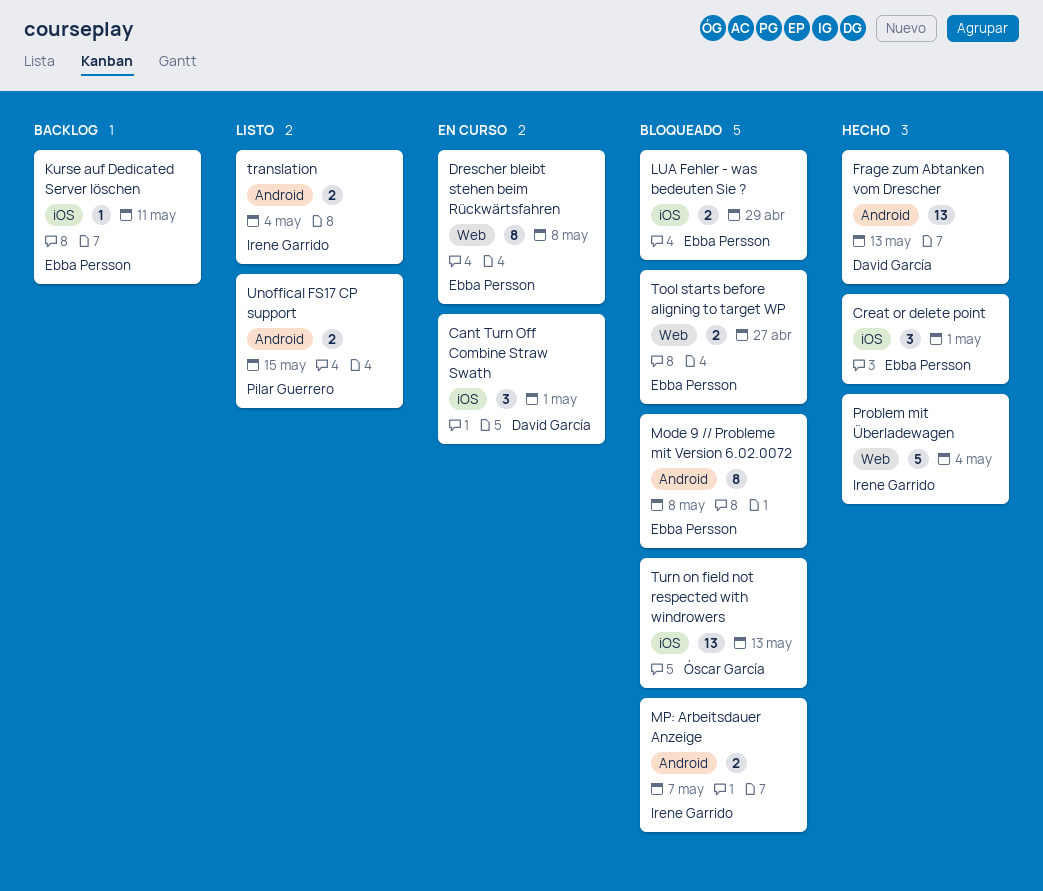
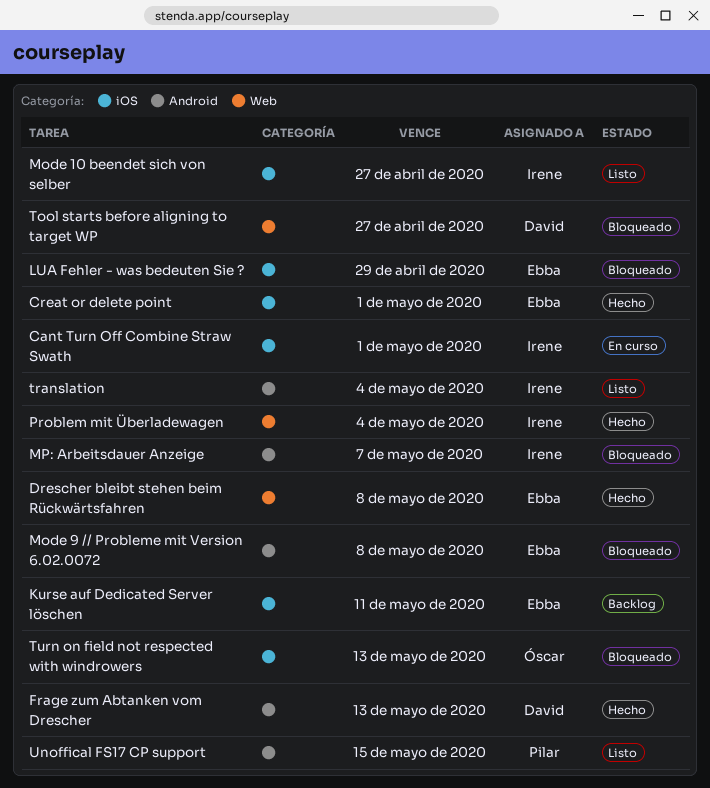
Cant Turn Off Combine Straw Swath, owner: David García -> Irene Garrido
Drescher bleibt stehen beim Rückwärtsfahren, status: En curso -> Hecho
Mode 10 beendet sich von selber: none -> present
Tool starts before aligning to target WP, owner: Ebba Persson -> David García

